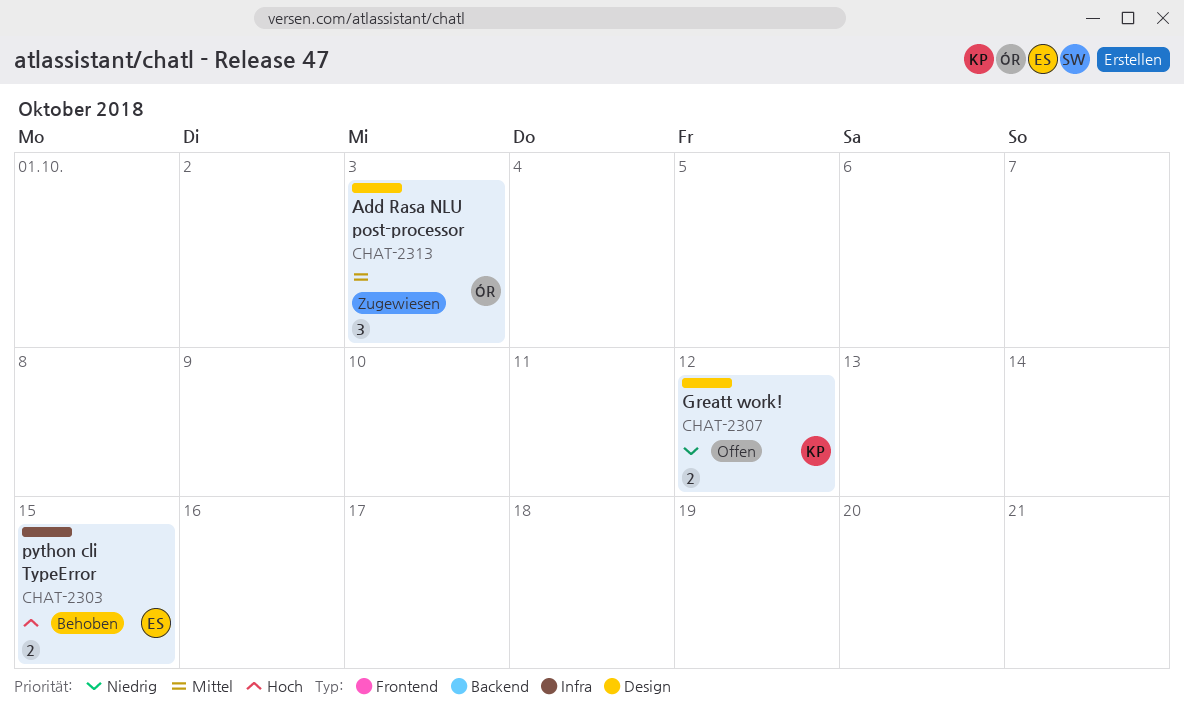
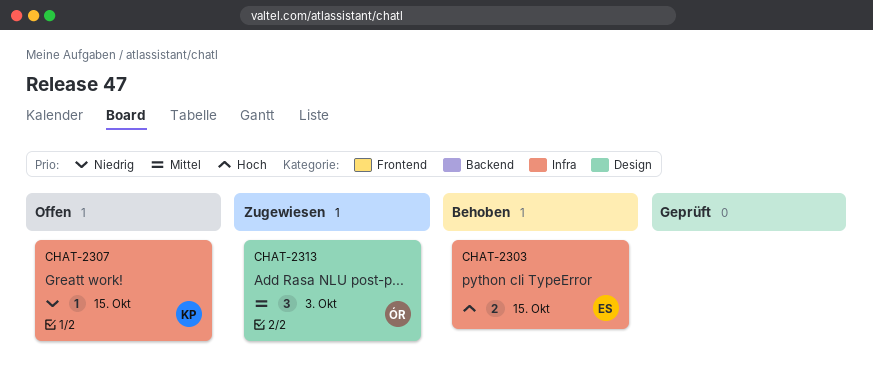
CHAT-2307, label: Design -> Infra
CHAT-2307, estimate: 2 -> 1
CHAT-2307, due: Oct 12 -> Oct 15

